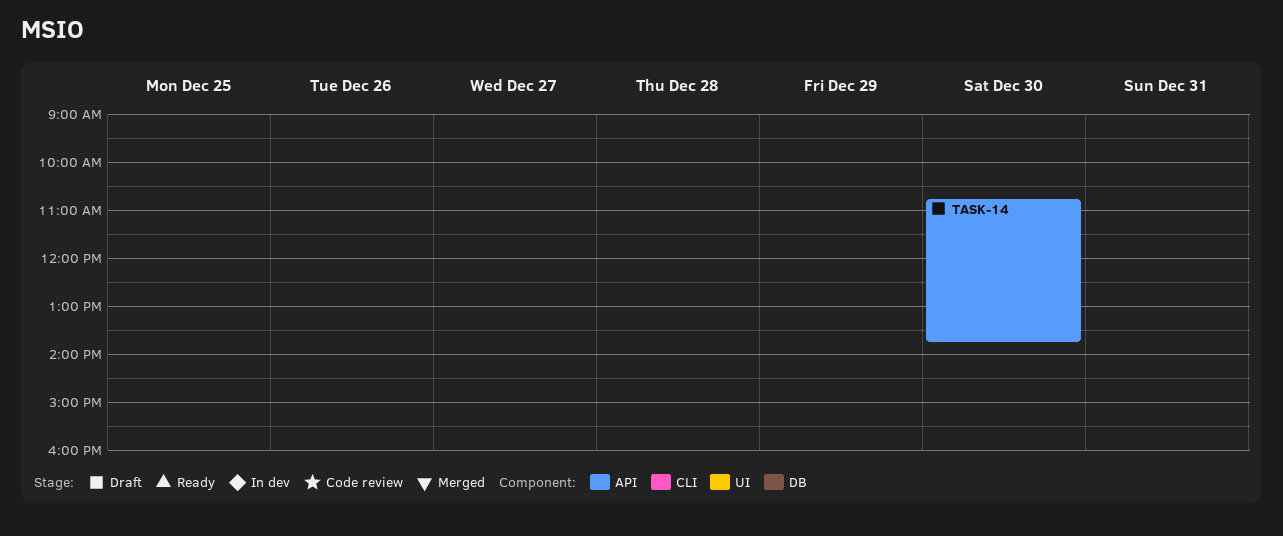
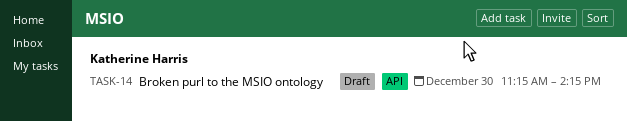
TASK-14, begins: 10:45 -> 11:15
TASK-14, ends: 13:45 -> 14:15

